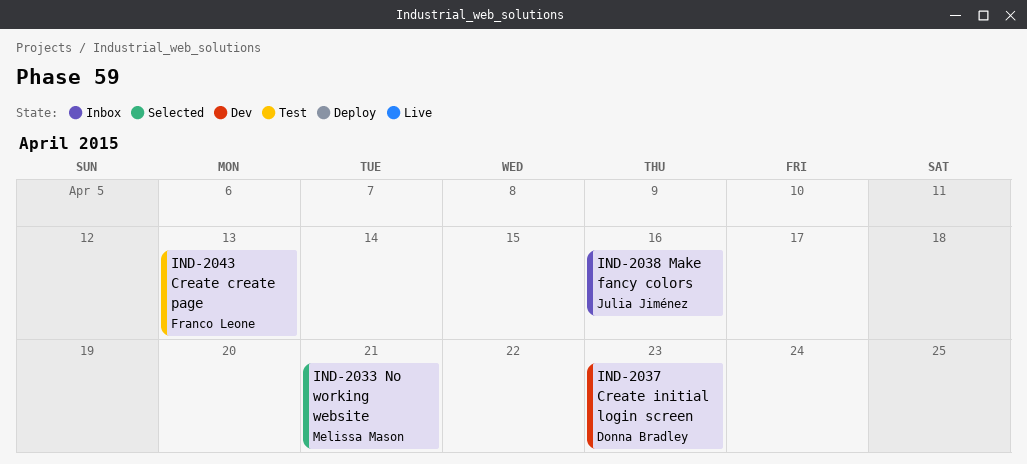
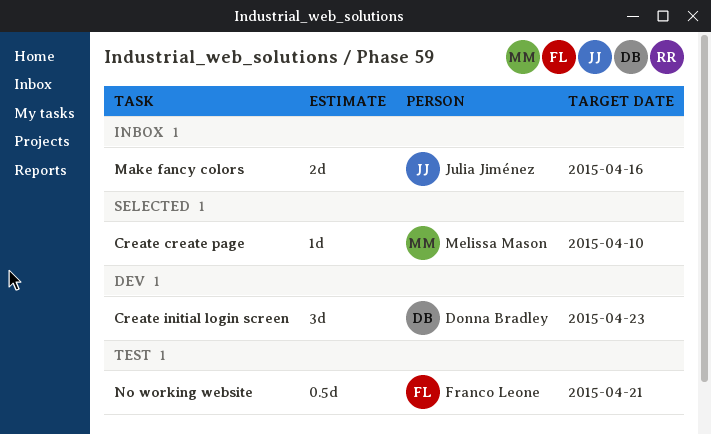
Create create page, status: Test -> Selected
Create create page, owner: Franco Leone -> Melissa Mason
Create create page, due: Apr 13 -> Apr 10
No working website, status: Selected -> Test
No working website, owner: Melissa Mason -> Franco Leone

